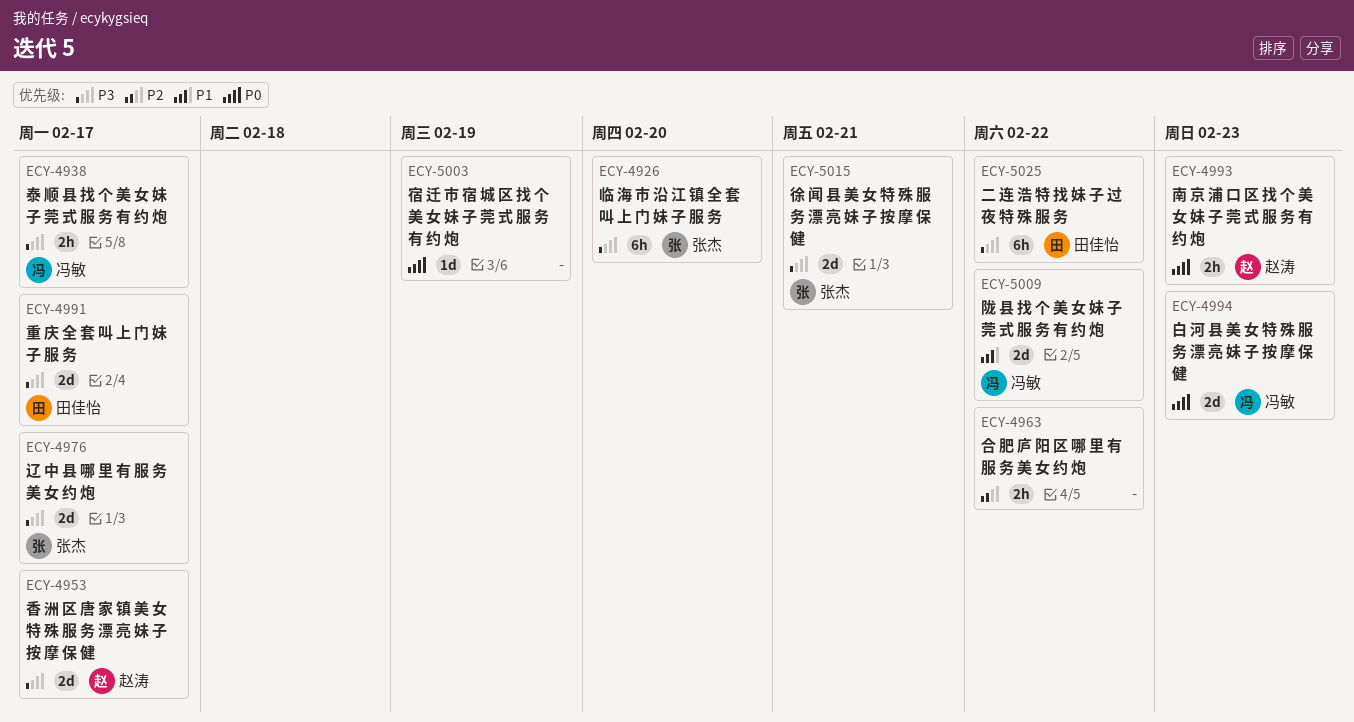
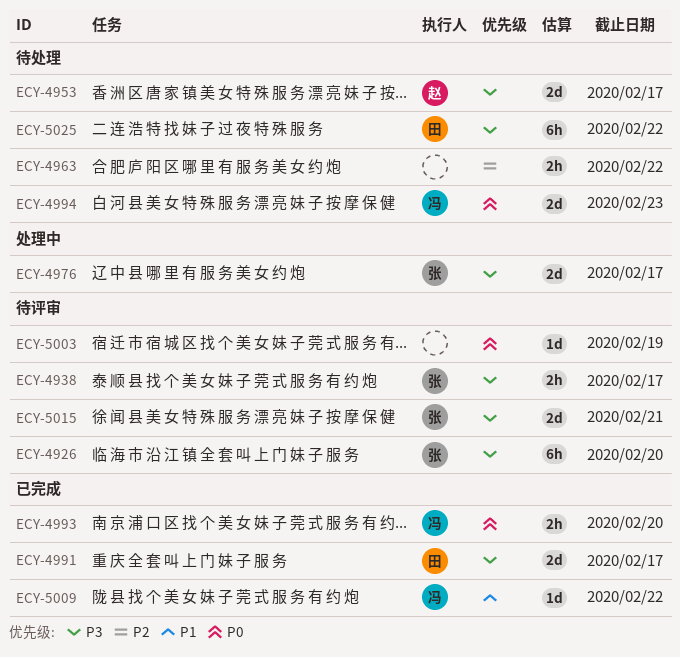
ECY-4938, owner: 冯敏 -> 张杰
ECY-4993, owner: 赵涛 -> 冯敏
ECY-4993, due: Feb 23 -> Feb 20
ECY-5009, estimate: 2d -> 1d

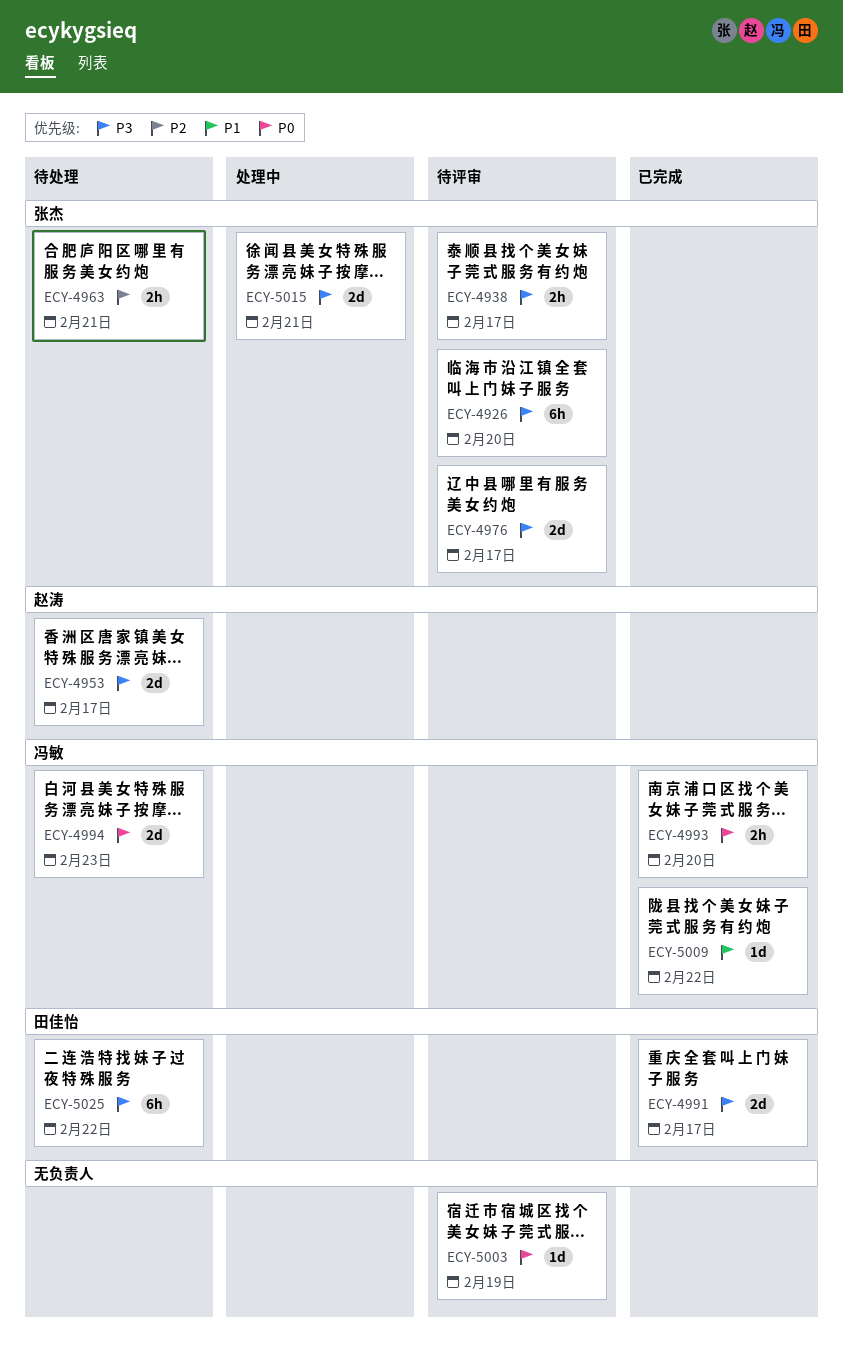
ECY-4963, owner: none -> 张杰
ECY-4963, due: Feb 22 -> Feb 21
ECY-4976, status: 处理中 -> 待评审
ECY-5015, status: 待评审 -> 处理中

